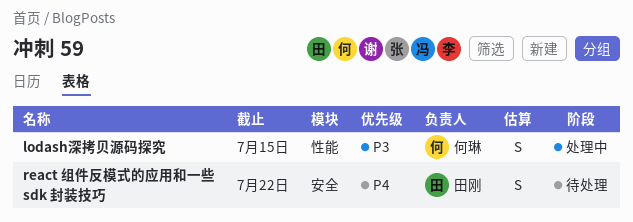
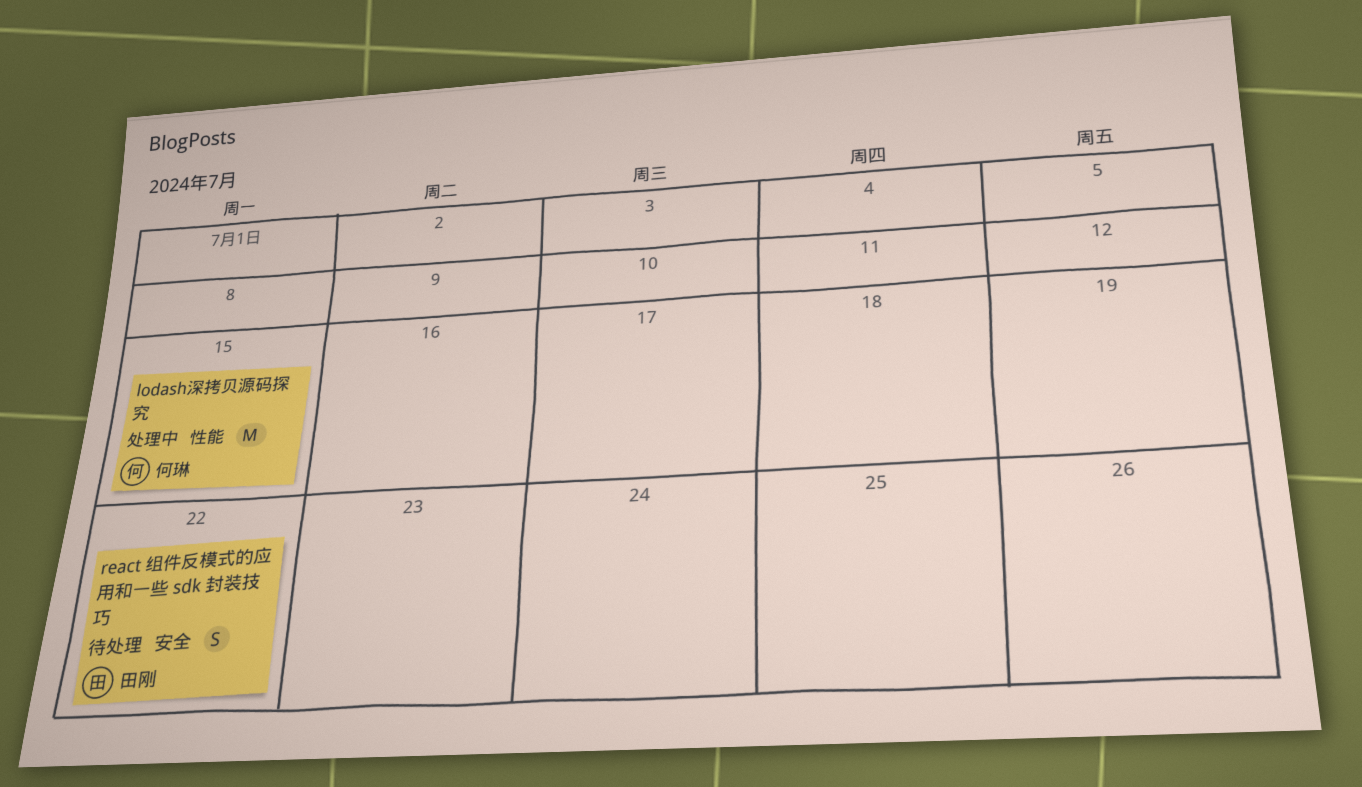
lodash深拷贝源码探究, estimate: S -> M

